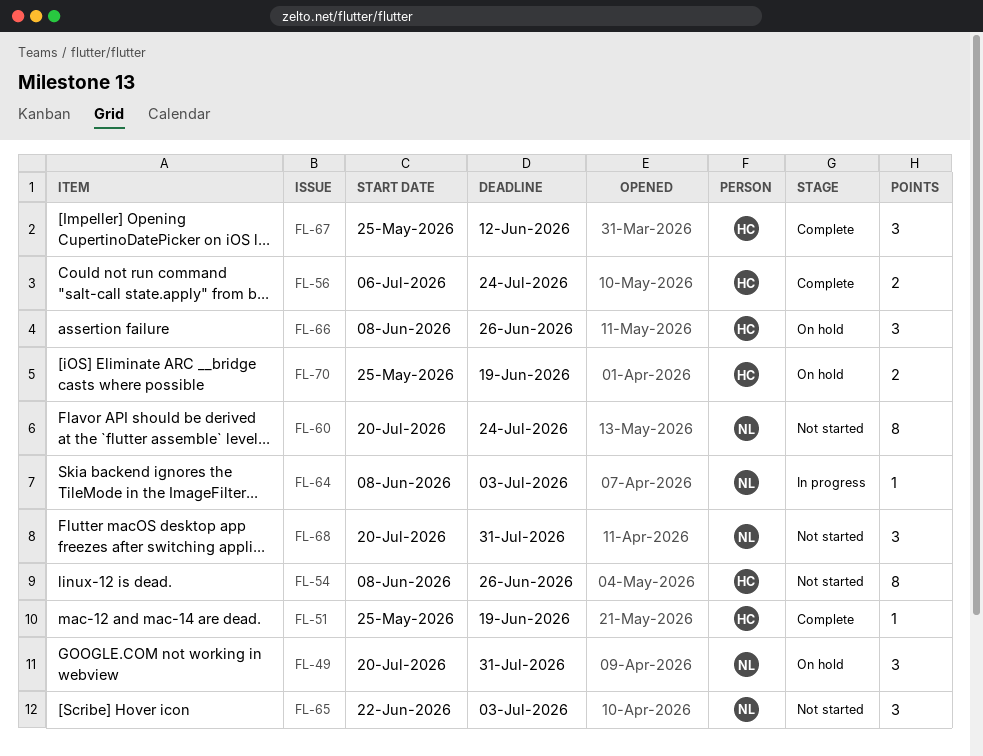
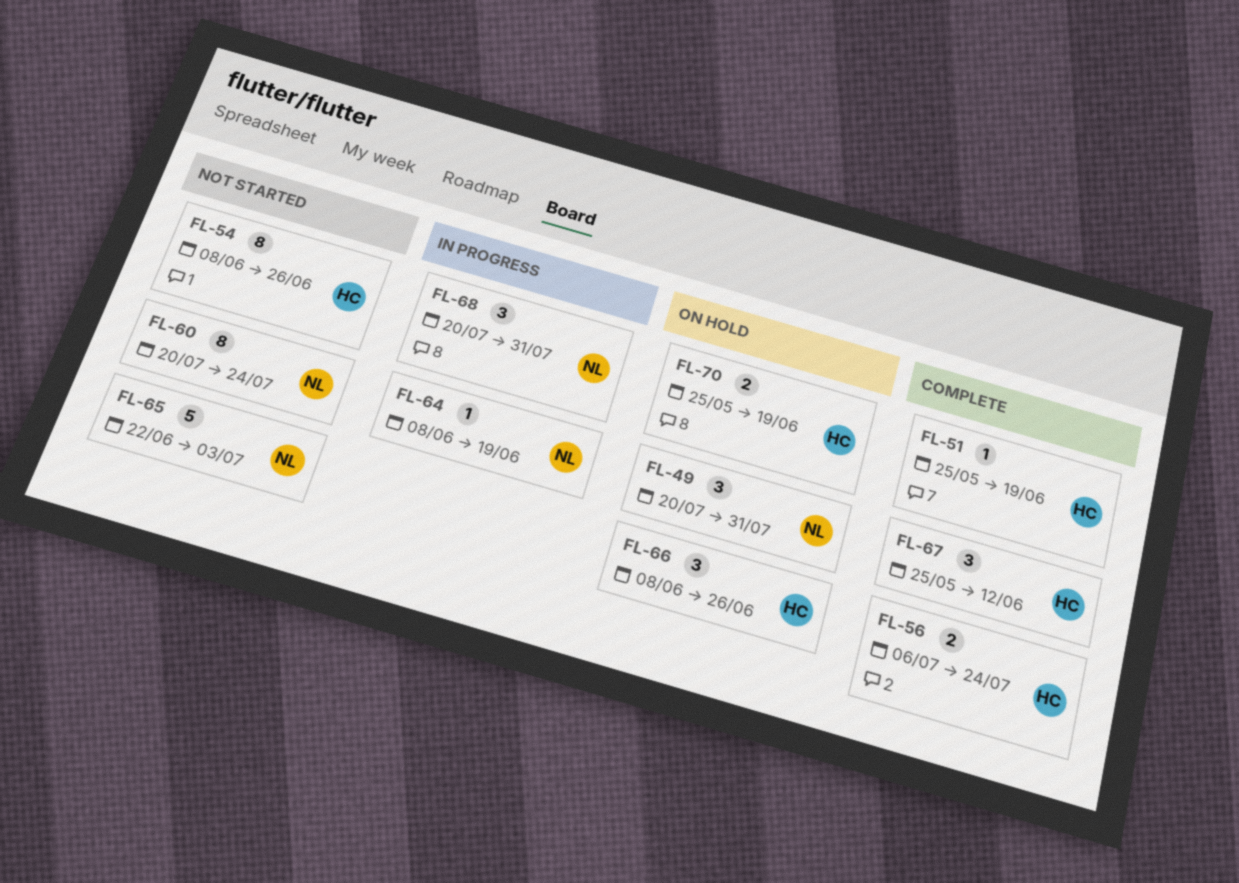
FL-64, due: Jul 3 -> Jun 19
FL-65, estimate: 3 -> 5
FL-68, status: Not started -> In progress

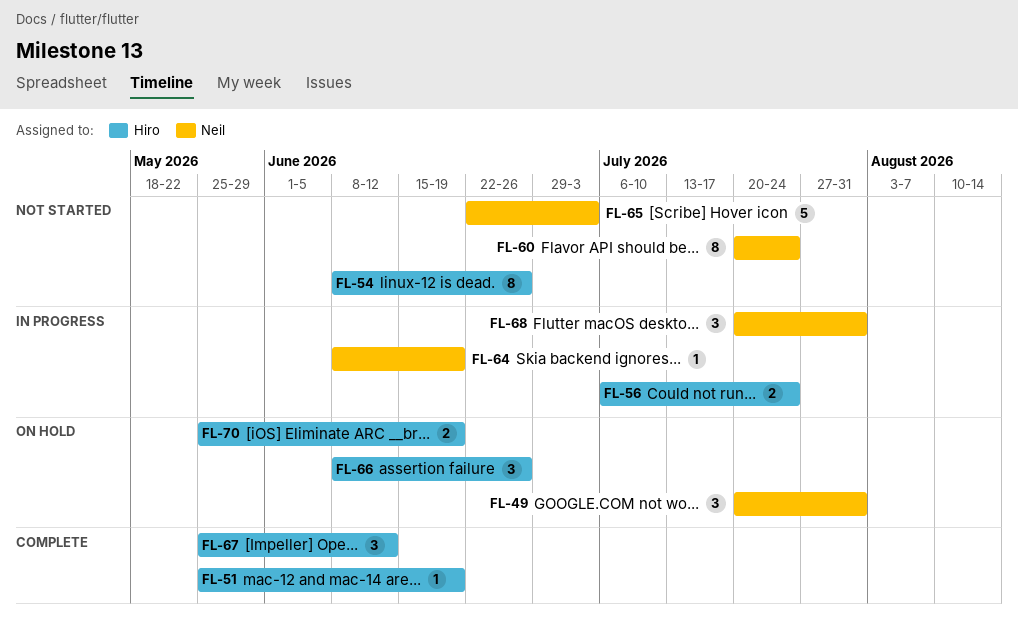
FL-56, status: Complete -> In progress

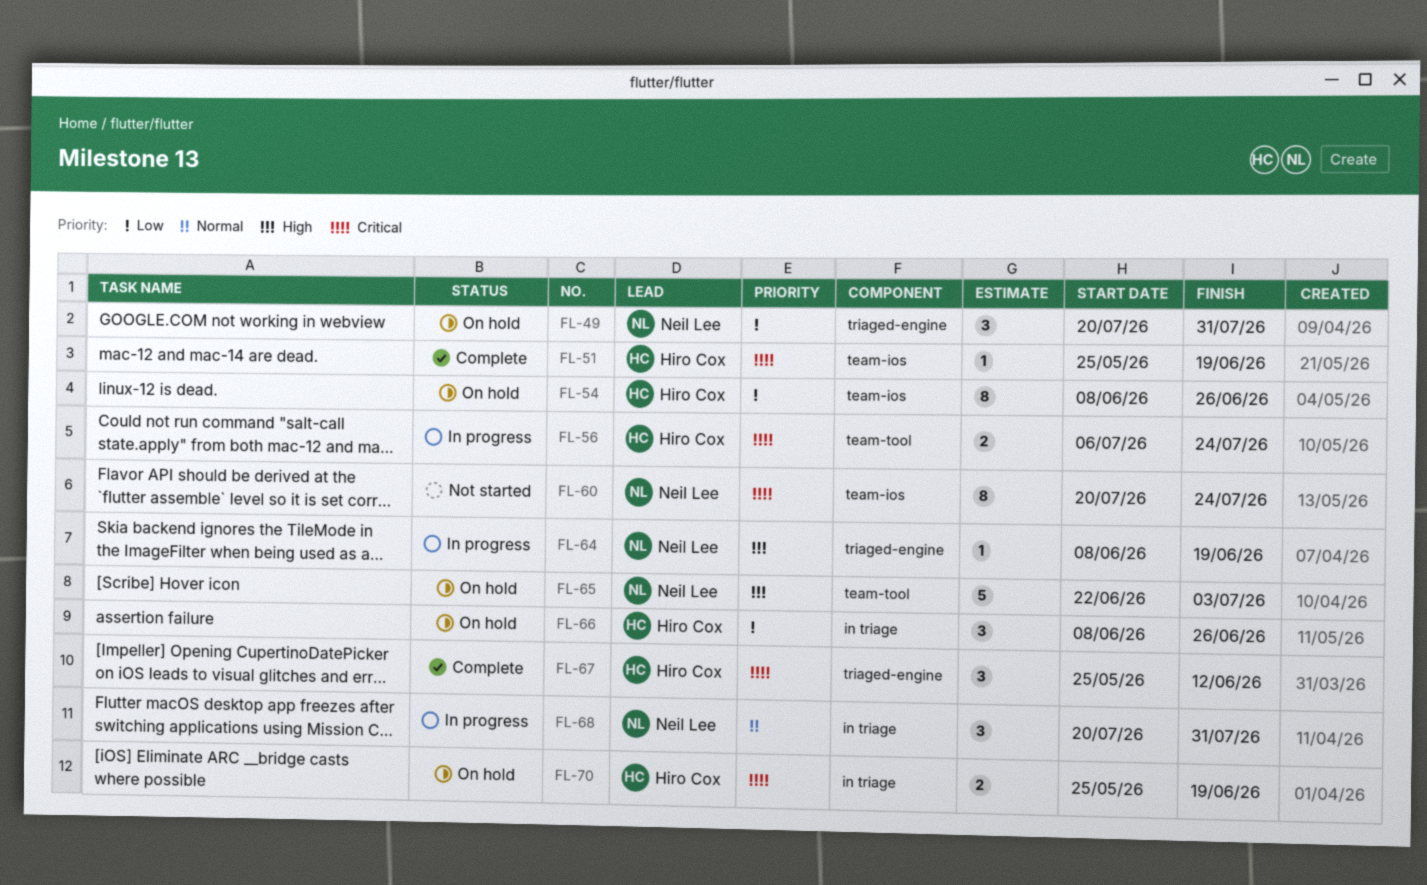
FL-54, status: Not started -> On hold
FL-65, status: Not started -> On hold

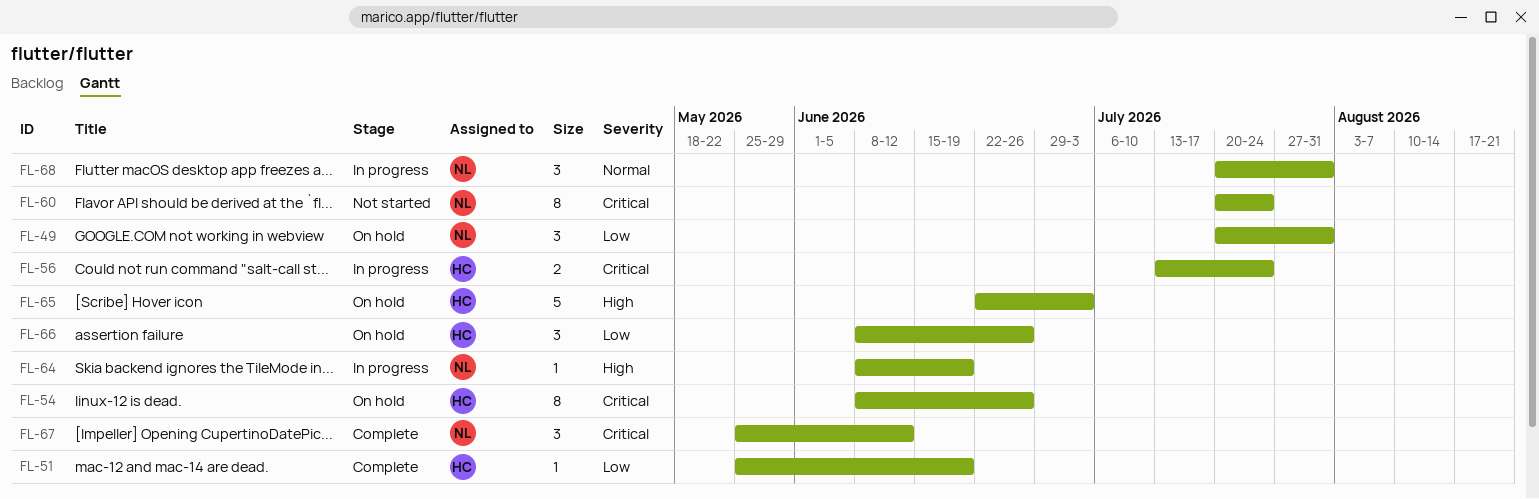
FL-51, priority: Critical -> Low
FL-54, priority: Low -> Critical
FL-56, start: Jul 6 -> Jul 13
FL-65, owner: Neil Lee -> Hiro Cox
FL-67, owner: Hiro Cox -> Neil Lee
FL-70: present -> none

